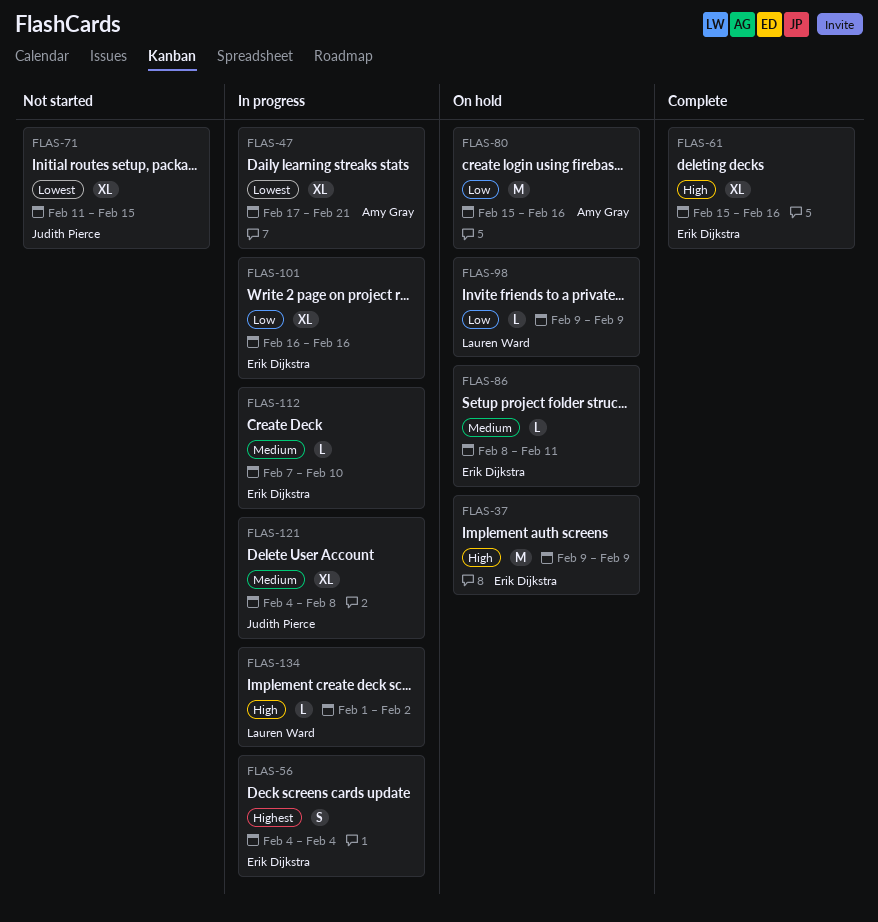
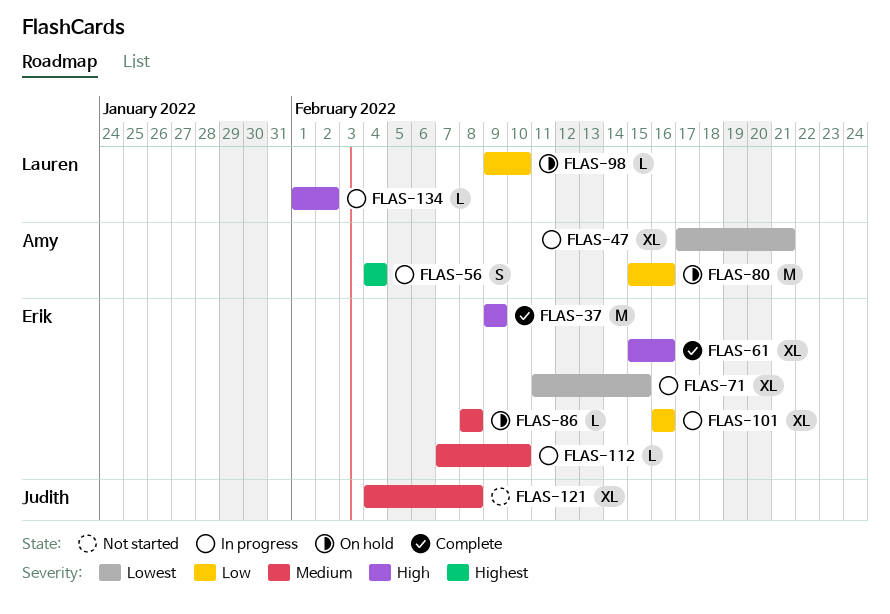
FLAS-37, status: On hold -> Complete
FLAS-56, owner: Erik Dijkstra -> Amy Gray
FLAS-71, status: Not started -> In progress
FLAS-71, owner: Judith Pierce -> Erik Dijkstra
FLAS-86, due: Feb 11 -> Feb 8
FLAS-98, due: Feb 9 -> Feb 10
FLAS-121, status: In progress -> Not started

